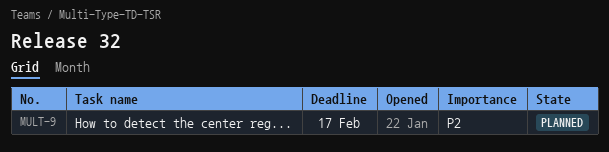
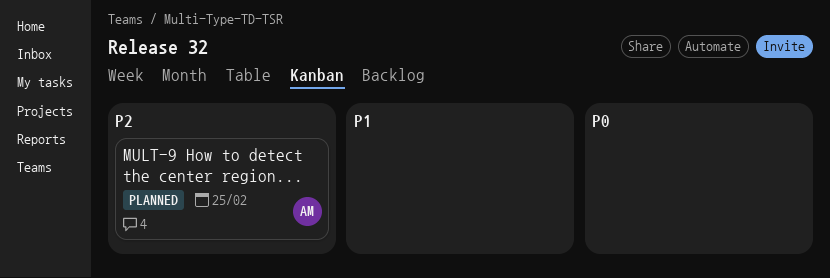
MULT-9, due: Feb 17 -> Feb 25

